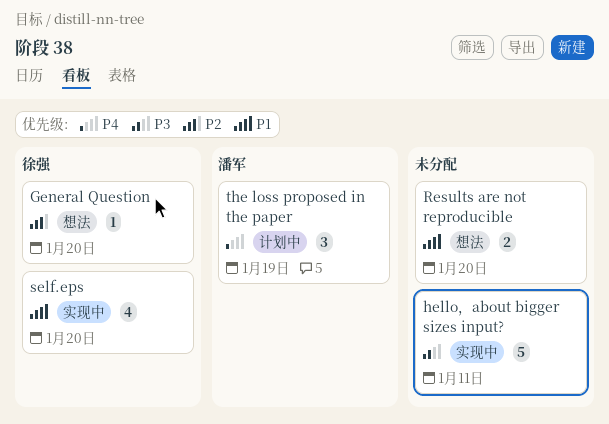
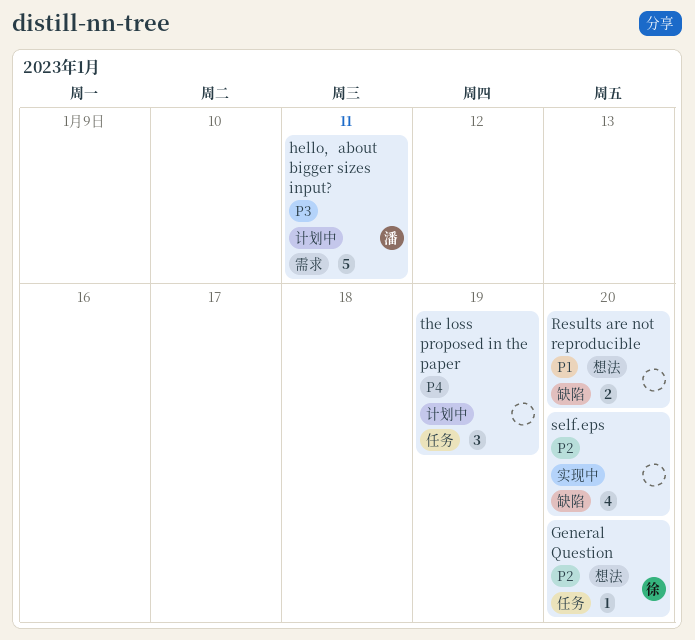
hello，about bigger sizes input?, status: 实现中 -> 计划中
hello，about bigger sizes input?, owner: none -> 潘军
self.eps, owner: 徐强 -> none
self.eps, priority: P1 -> P2
the loss proposed in the paper, owner: 潘军 -> none

